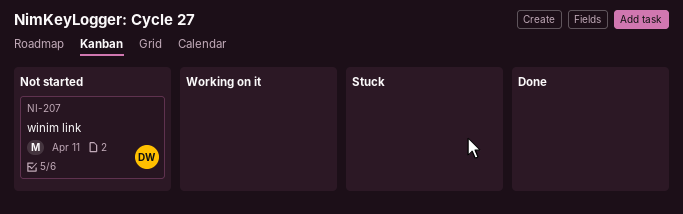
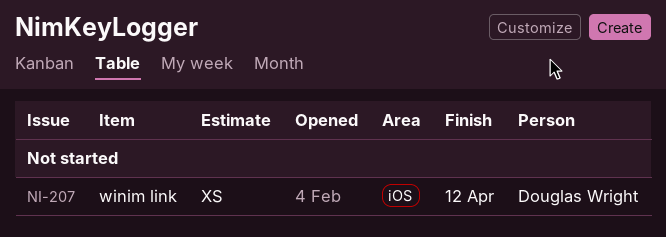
NI-207, estimate: M -> XS
NI-207, due: Apr 11 -> Apr 12

